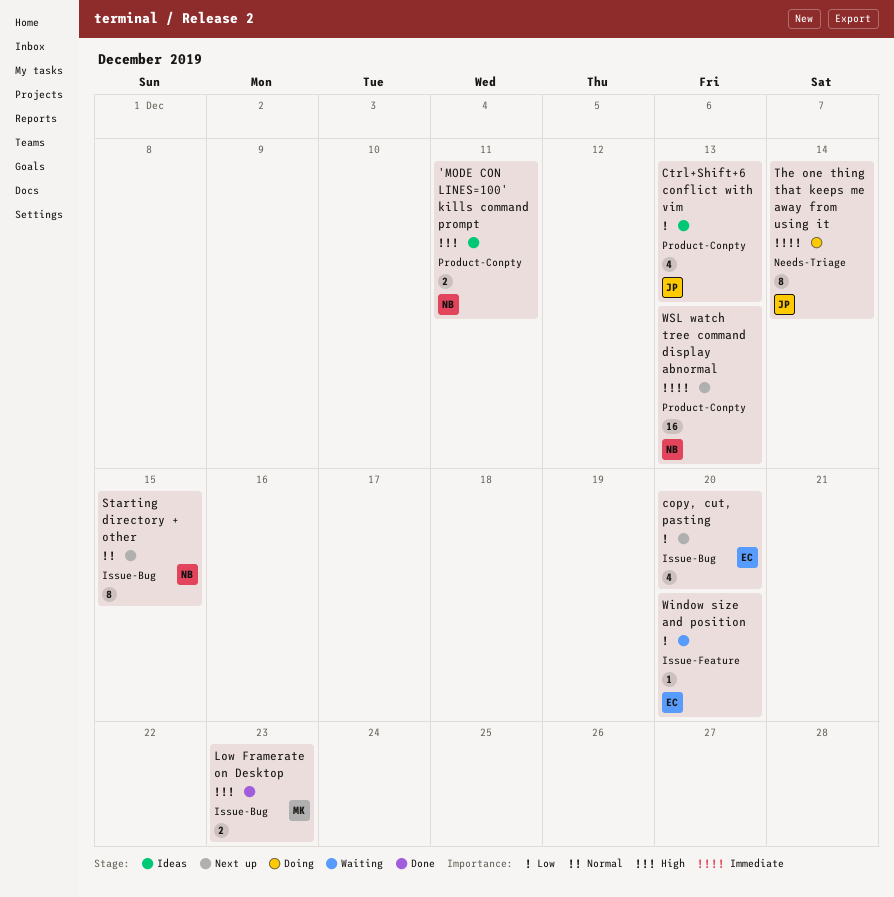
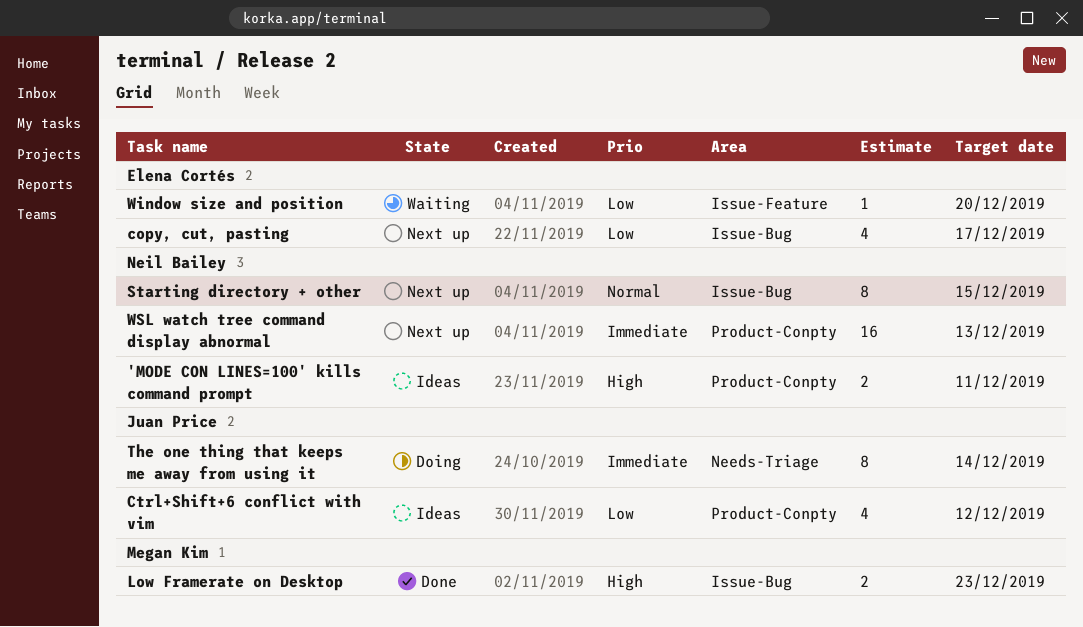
copy, cut, pasting, due: Dec 20 -> Dec 17
Ctrl+Shift+6 conflict with vim, due: Dec 13 -> Dec 12

